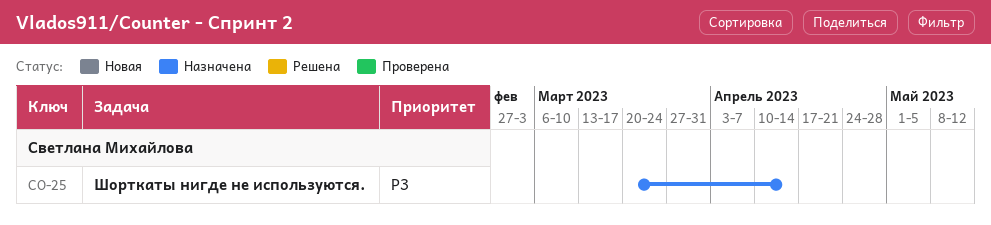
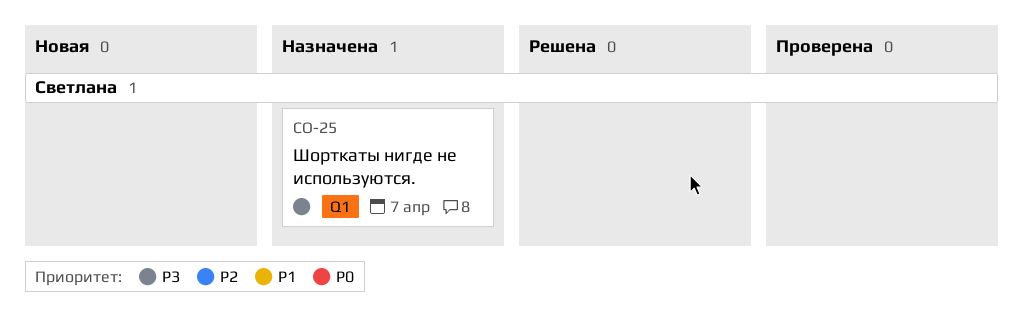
CO-25, due: Apr 14 -> Apr 7

